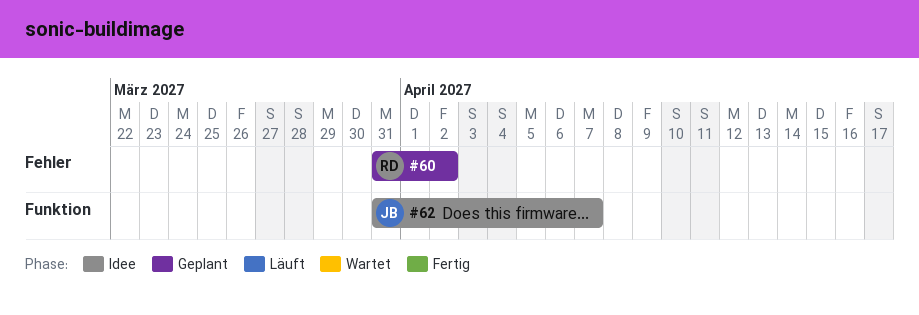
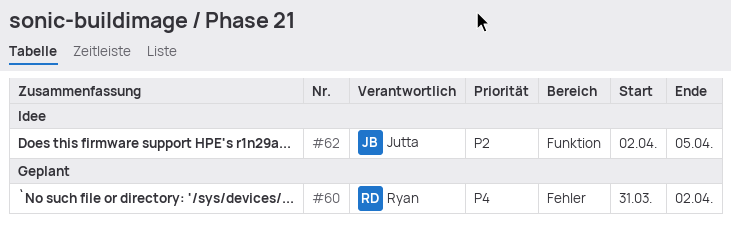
#62, start: Mar 31 -> Apr 2
#62, due: Apr 7 -> Apr 5

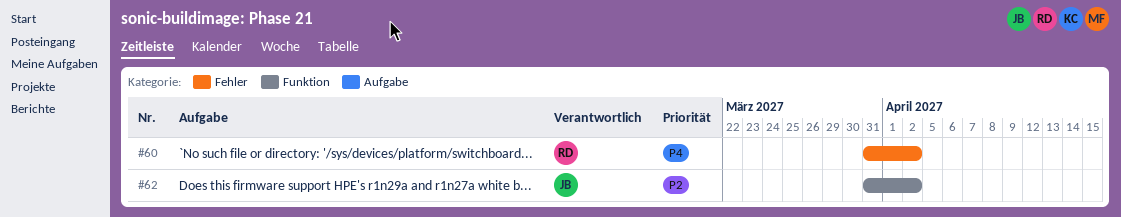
#62, start: Apr 2 -> Mar 31
#62, due: Apr 5 -> Apr 2

